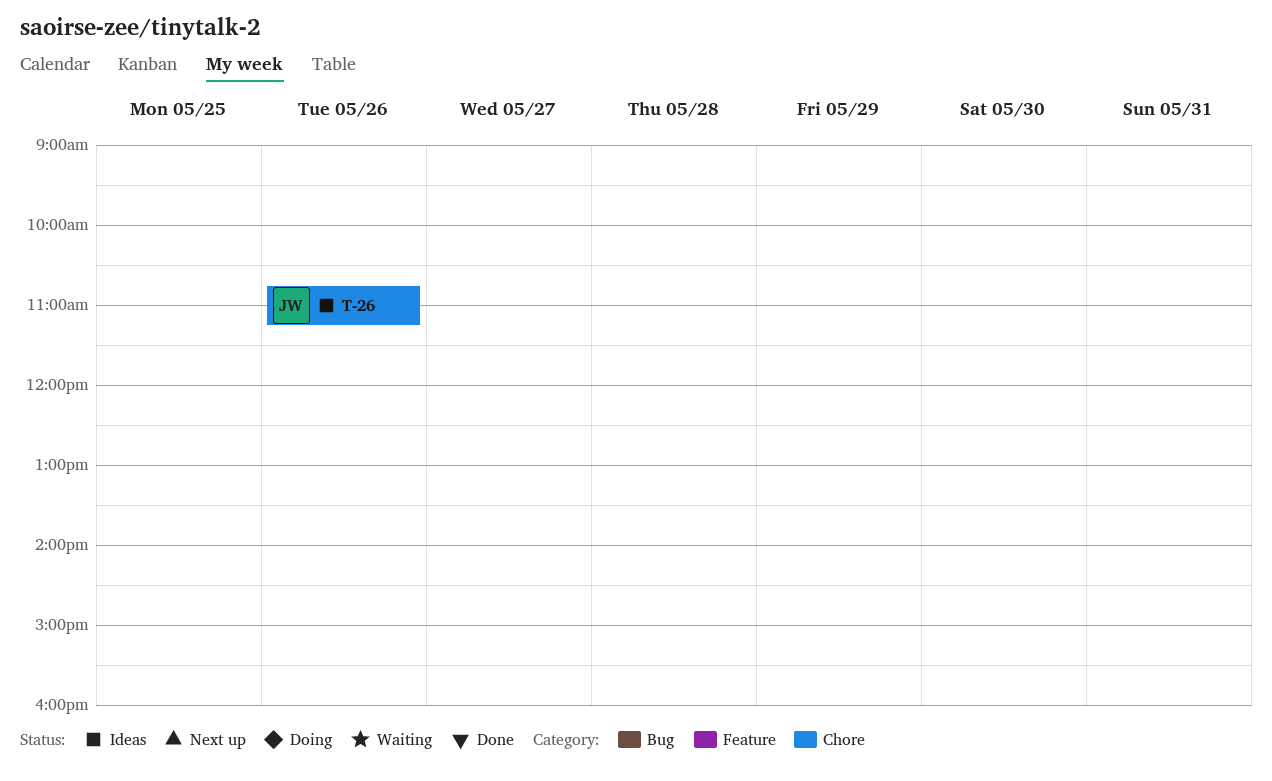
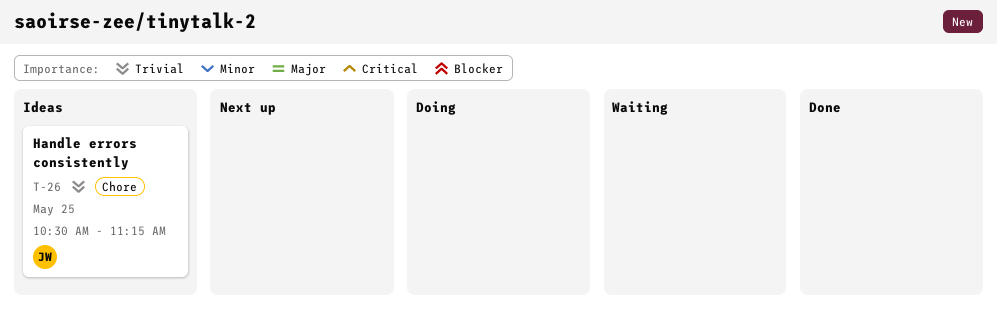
T-26, day: May 26 -> May 25
T-26, begins: 10:45 -> 10:30

